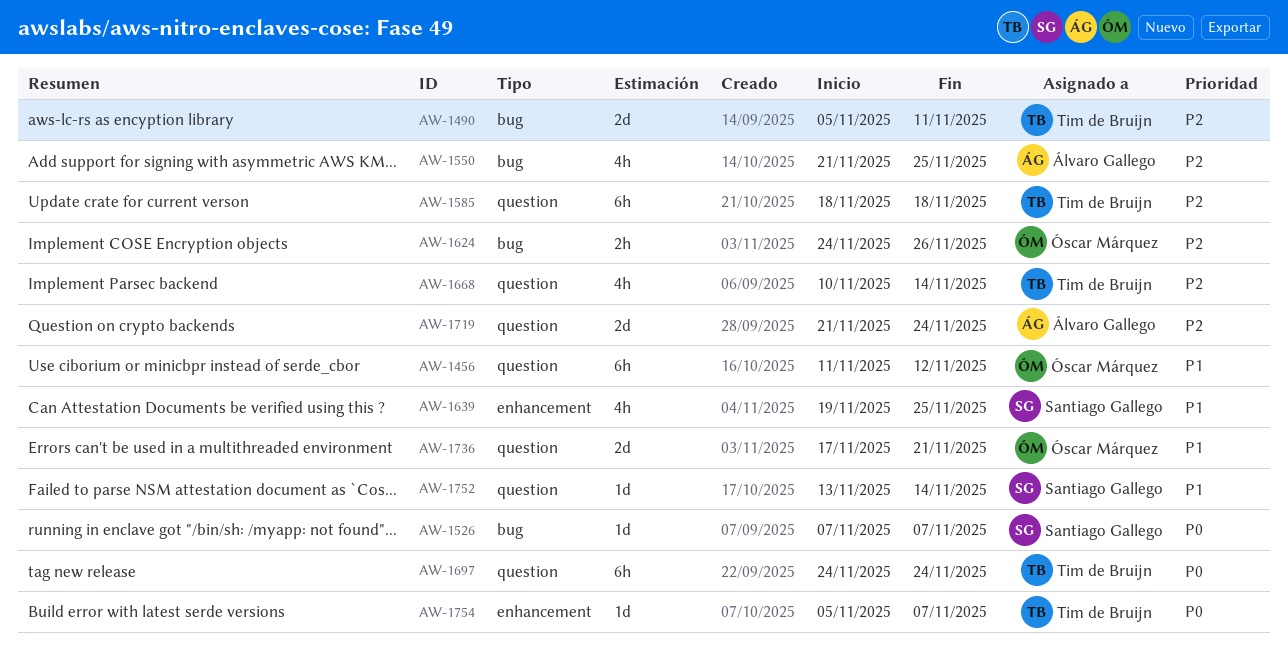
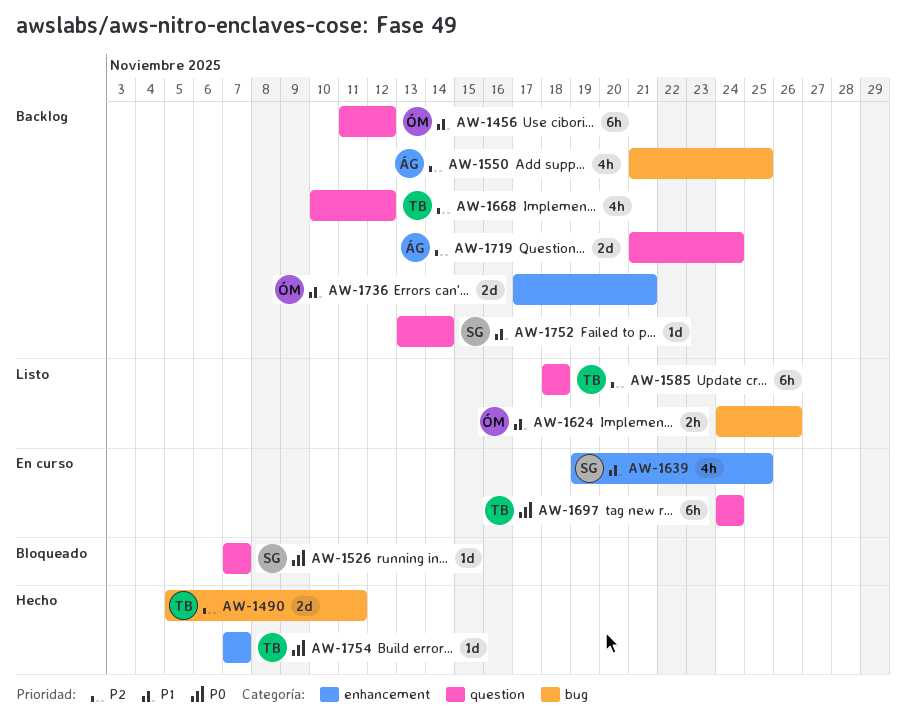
AW-1526, label: bug -> question
AW-1624, priority: P2 -> P1
AW-1668, due: Nov 14 -> Nov 12
AW-1736, label: question -> enhancement
AW-1754, start: Nov 5 -> Nov 7

